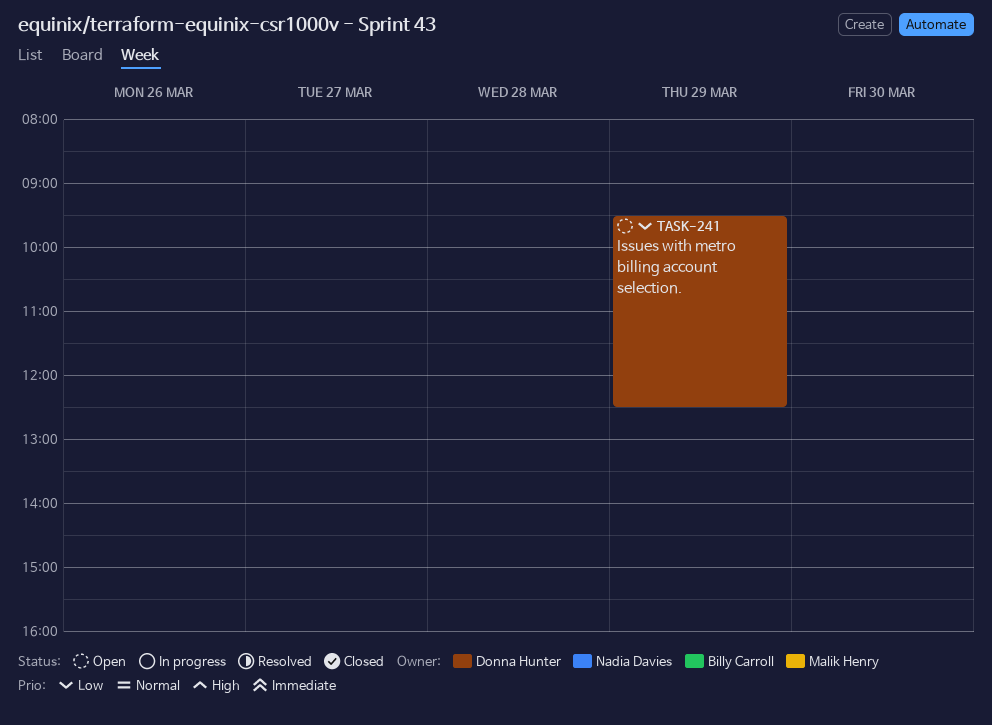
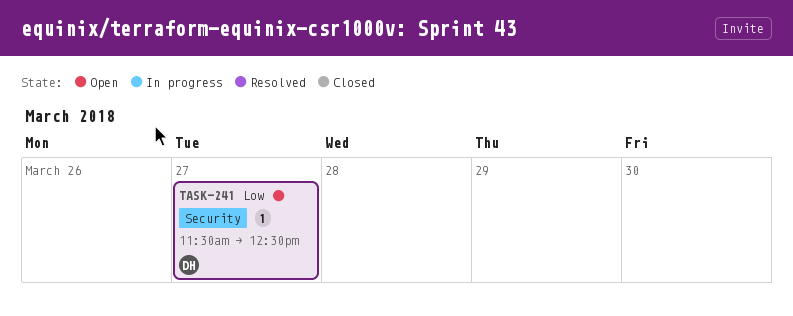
TASK-241, day: Mar 29 -> Mar 27
TASK-241, begins: 09:30 -> 11:30

